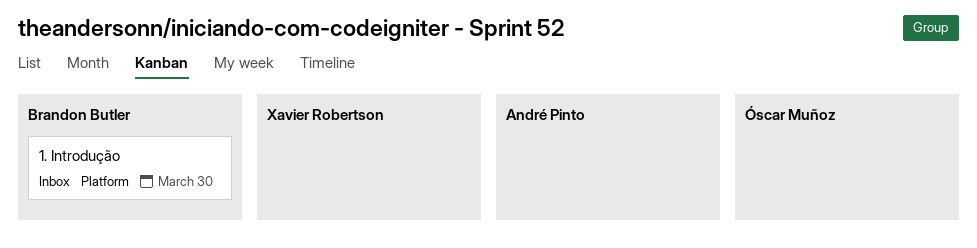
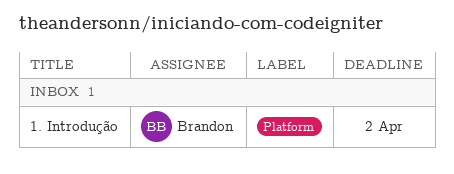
1. Introdução, due: Mar 30 -> Apr 2

